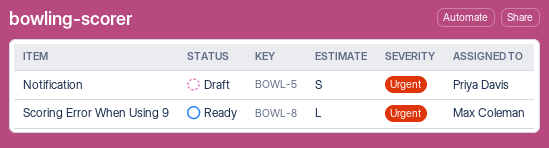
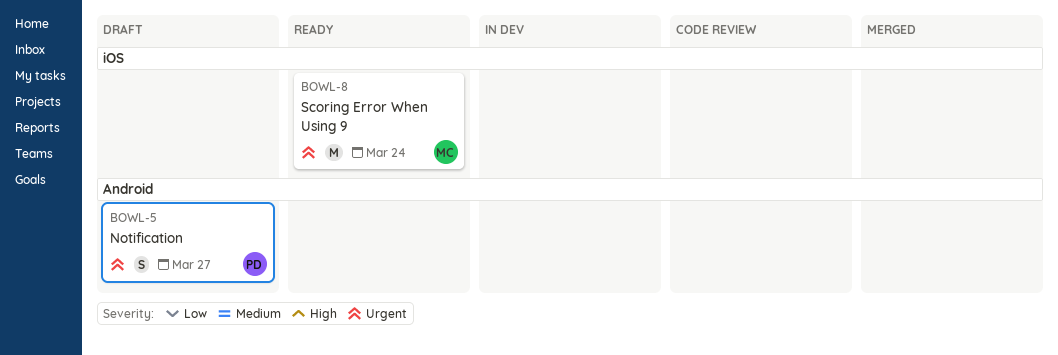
BOWL-8, estimate: L -> M

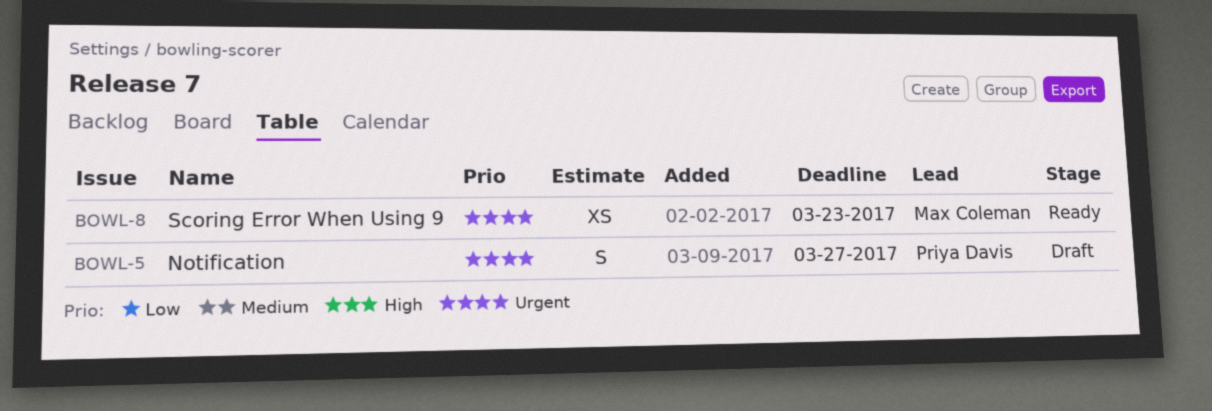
BOWL-8, estimate: M -> XS
BOWL-8, due: Mar 24 -> Mar 23

